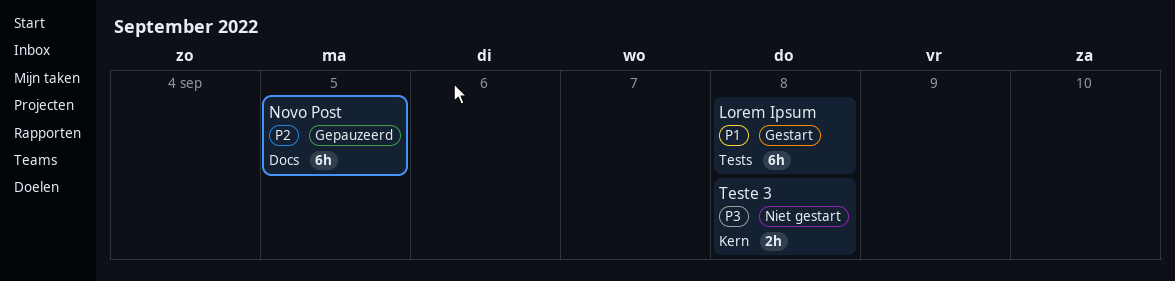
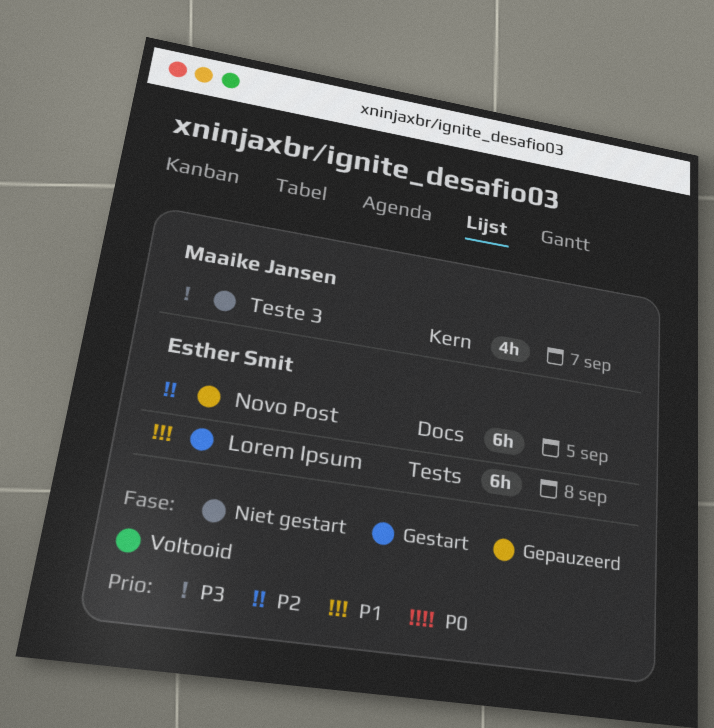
Teste 3, estimate: 2h -> 4h
Teste 3, due: Sep 8 -> Sep 7

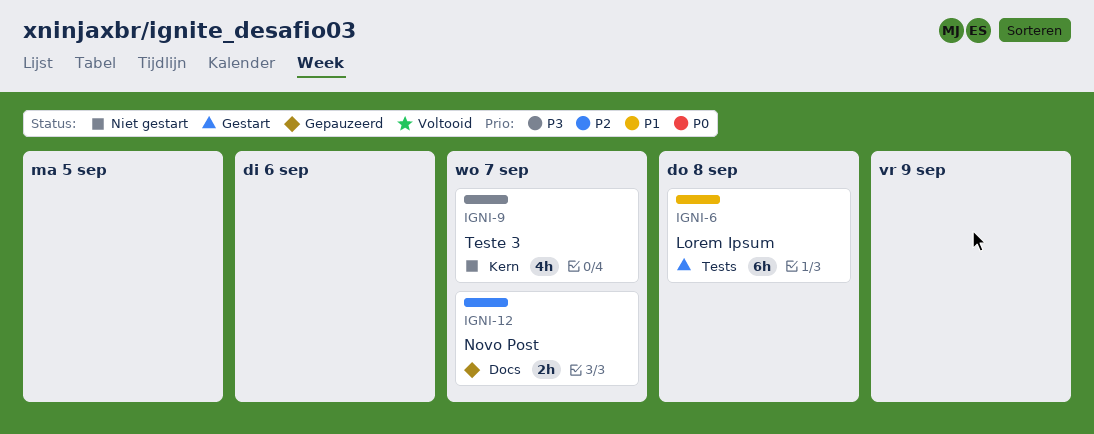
Novo Post, estimate: 6h -> 2h
Novo Post, due: Sep 5 -> Sep 7

